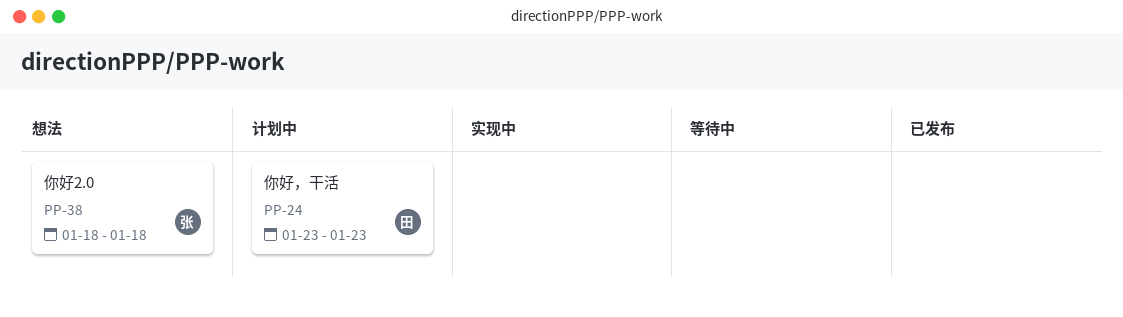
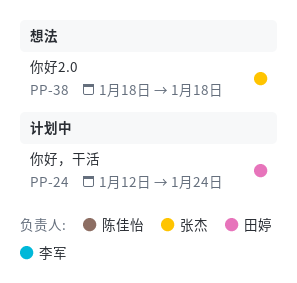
PP-24, start: Jan 23 -> Jan 12
PP-24, due: Jan 23 -> Jan 24

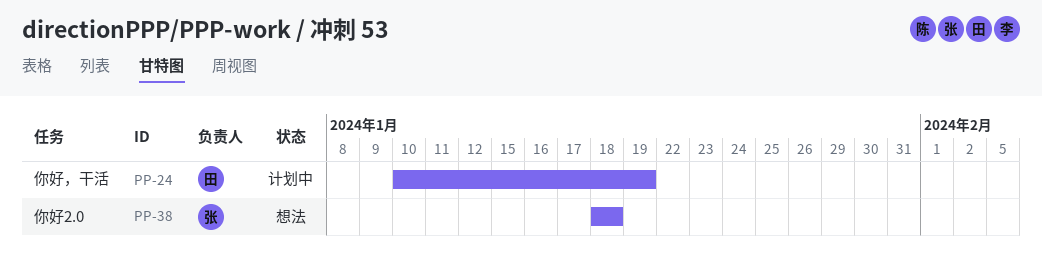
PP-24, start: Jan 12 -> Jan 10
PP-24, due: Jan 24 -> Jan 19

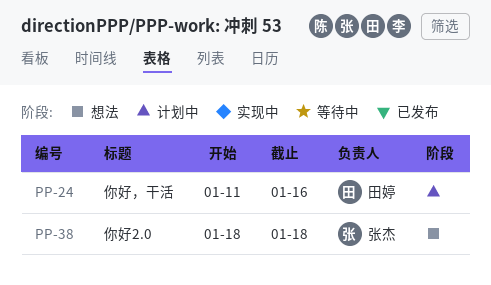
PP-24, start: Jan 10 -> Jan 11
PP-24, due: Jan 19 -> Jan 16

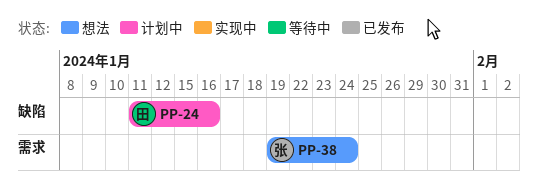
PP-38, start: Jan 18 -> Jan 19
PP-38, due: Jan 18 -> Jan 24

